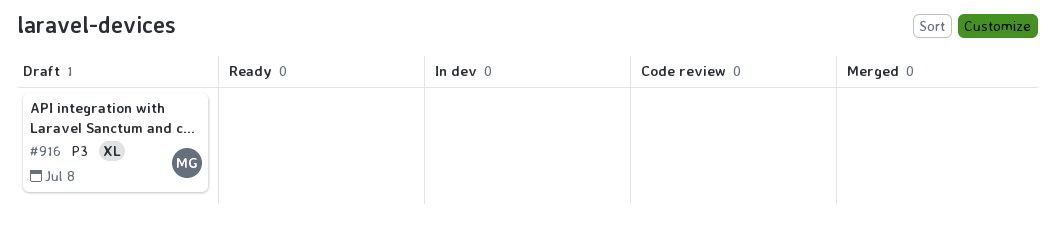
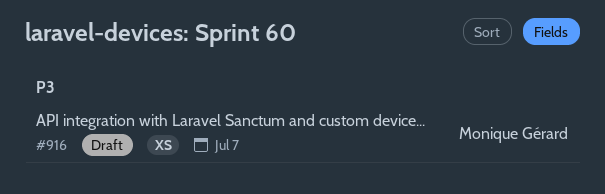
#916, estimate: XL -> XS
#916, due: Jul 8 -> Jul 7

